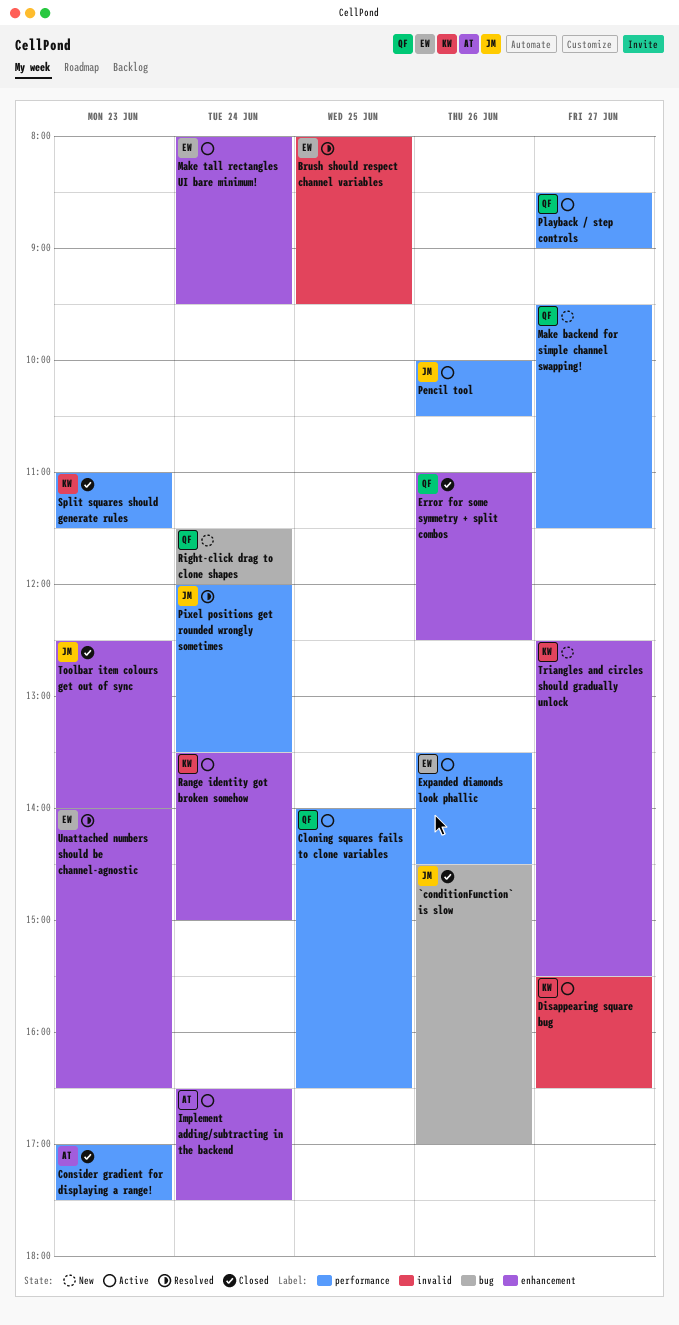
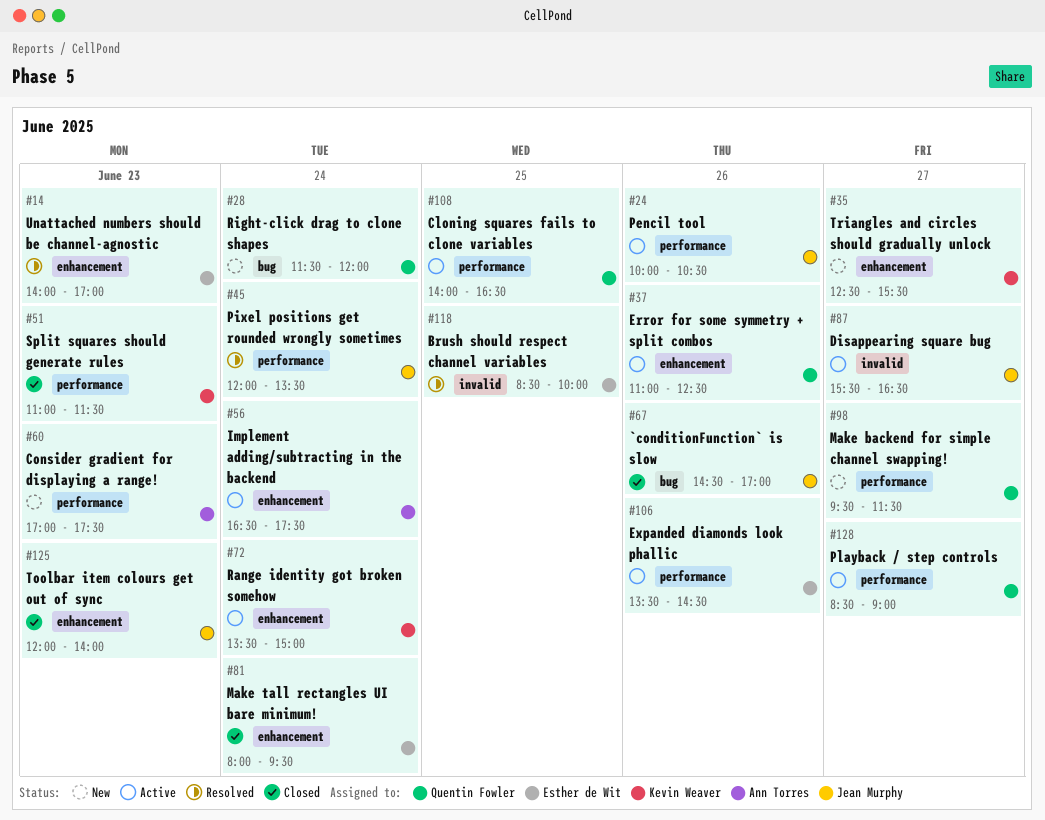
Brush should respect channel variables, begins: 08:00 -> 08:30
Brush should respect channel variables, ends: 09:30 -> 10:00
Consider gradient for displaying a range!, status: Closed -> New
Disappearing square bug, owner: Kevin Weaver -> Jean Murphy
Error for some symmetry + split combos, status: Closed -> Active
Make tall rectangles UI bare minimum!, status: Active -> Closed
Toolbar item colours get out of sync, begins: 12:30 -> 12:00
Unattached numbers should be channel-agnostic, ends: 16:30 -> 17:00

